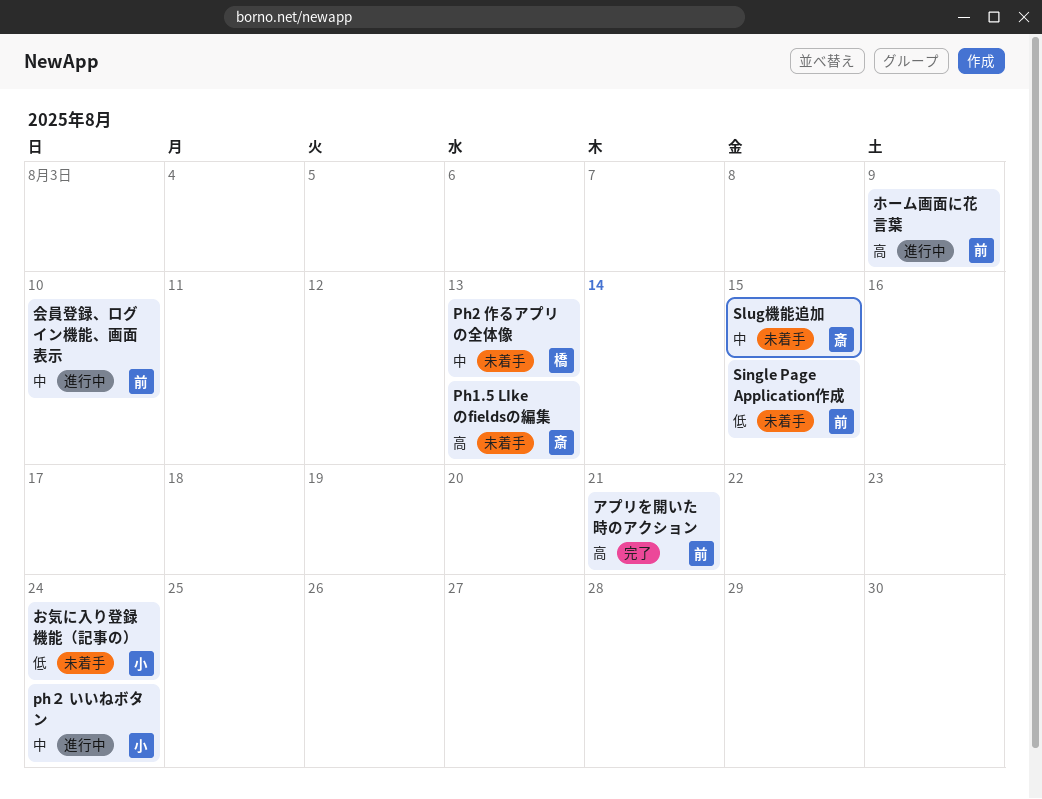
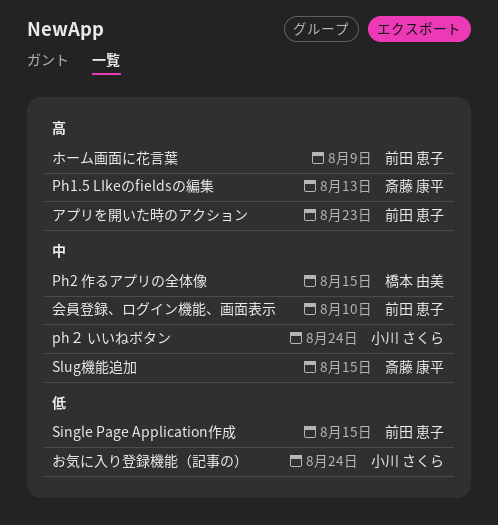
Ph2 作るアプリの全体像, due: Aug 13 -> Aug 15
アプリを開いた時のアクション, due: Aug 21 -> Aug 23

